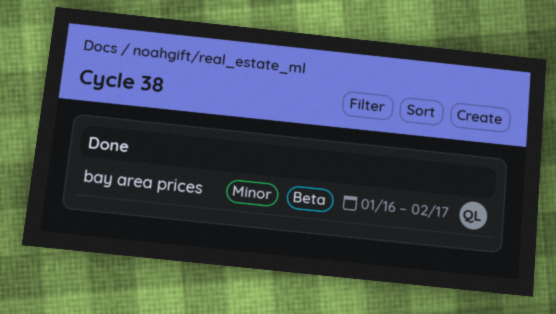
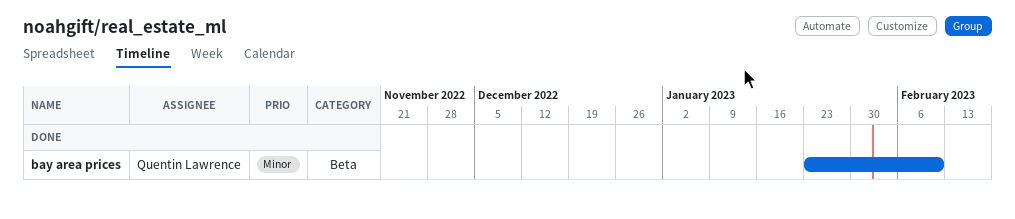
bay area prices, start: Jan 16 -> Jan 23
bay area prices, due: Feb 17 -> Feb 10

